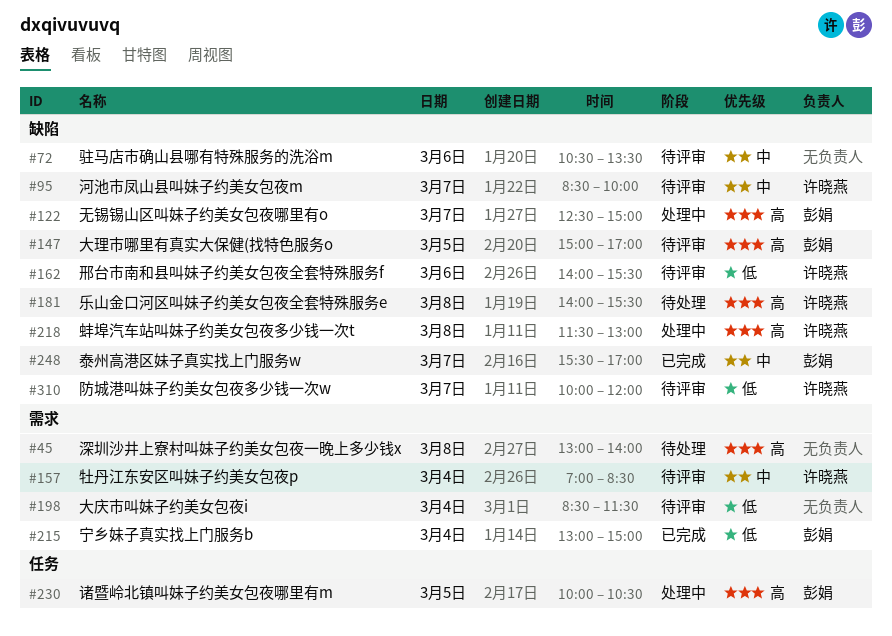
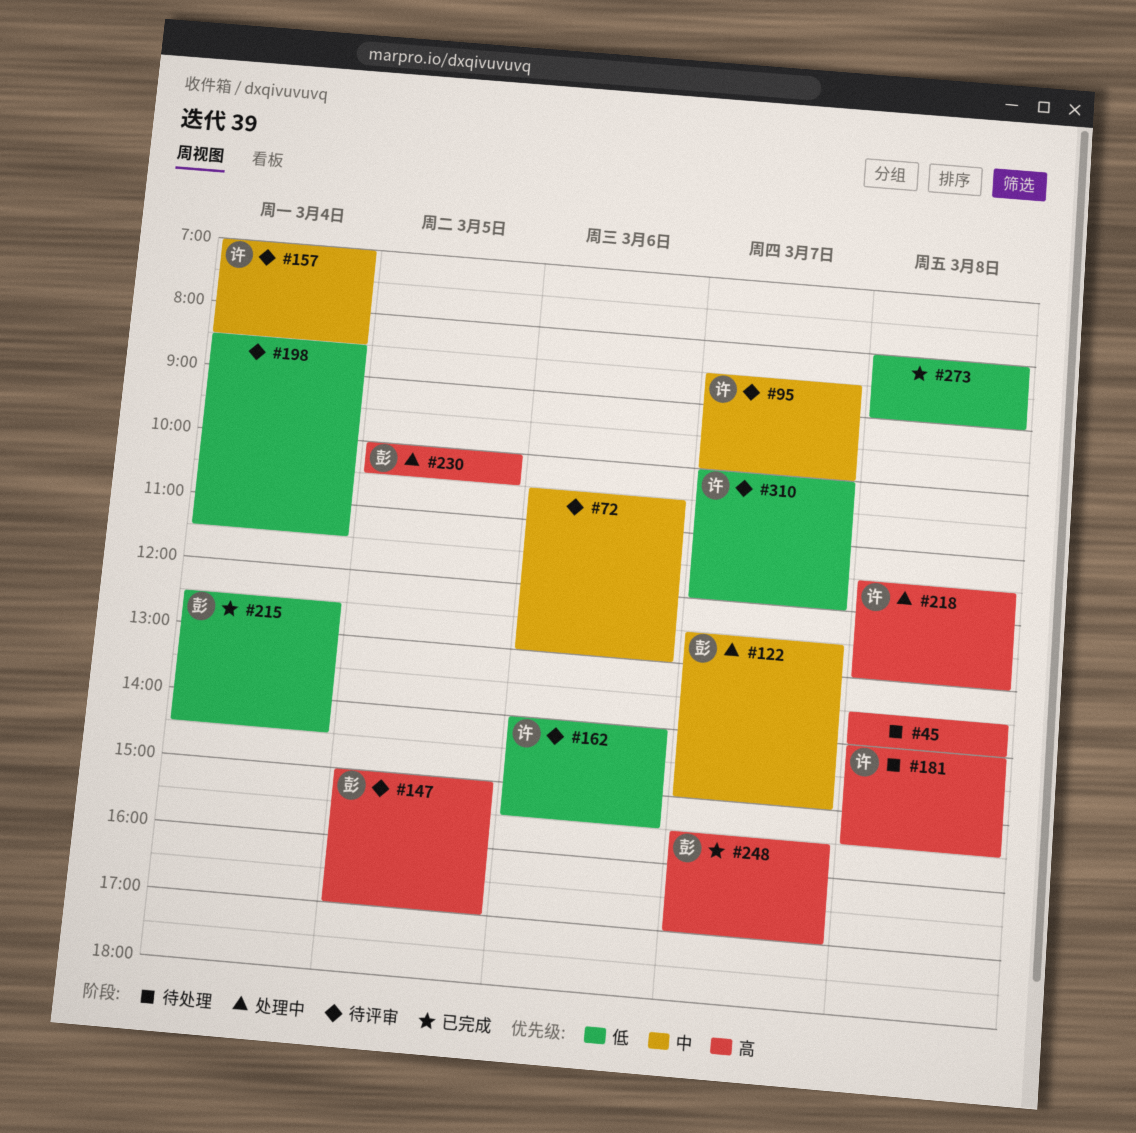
#45, begins: 13:00 -> 13:30
#72, ends: 13:30 -> 13:00
#122, priority: 高 -> 中
#215, begins: 13:00 -> 12:30
#215, ends: 15:00 -> 14:30
#248, priority: 中 -> 高
#273: none -> present

